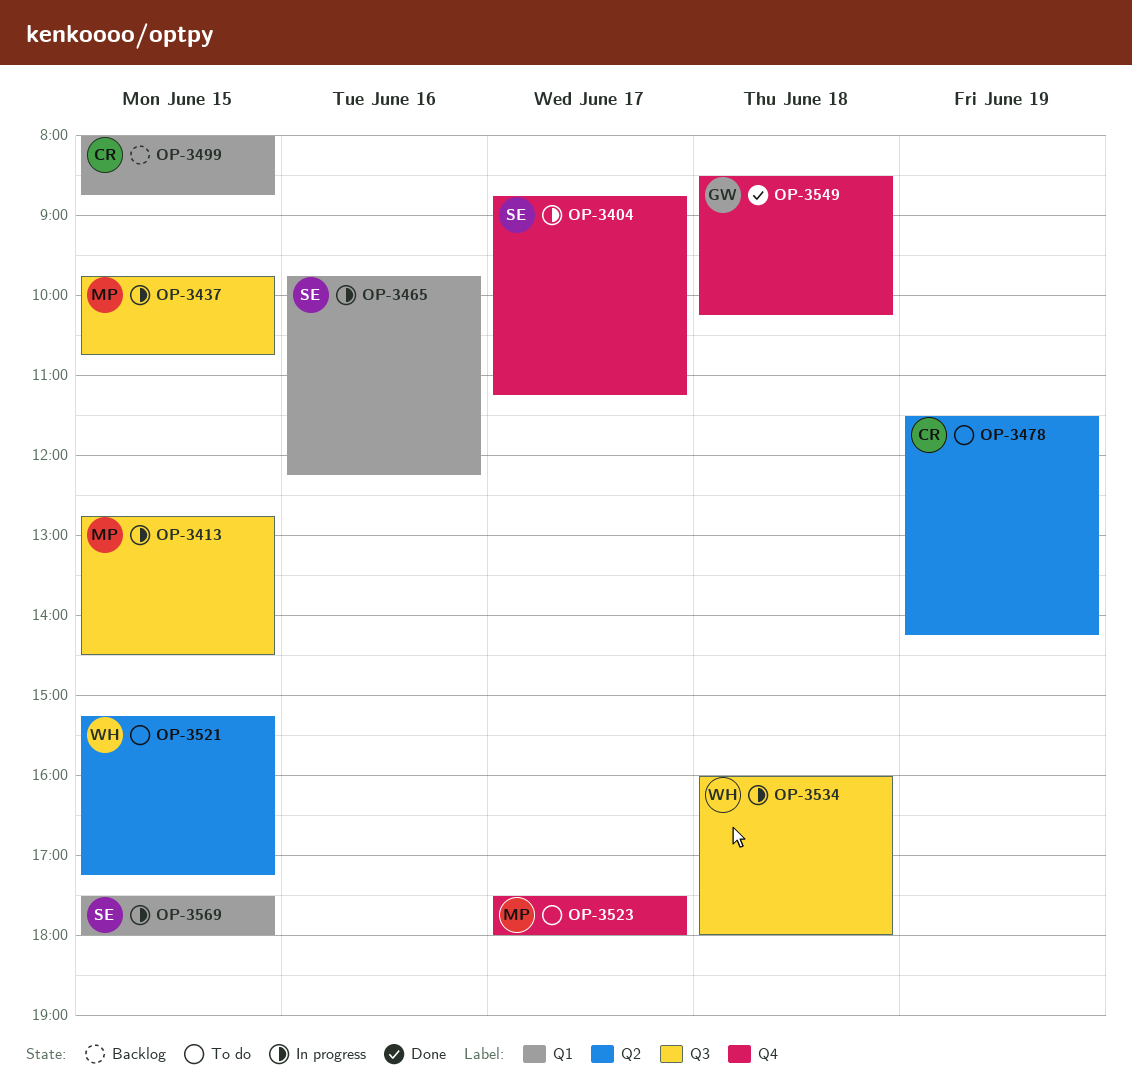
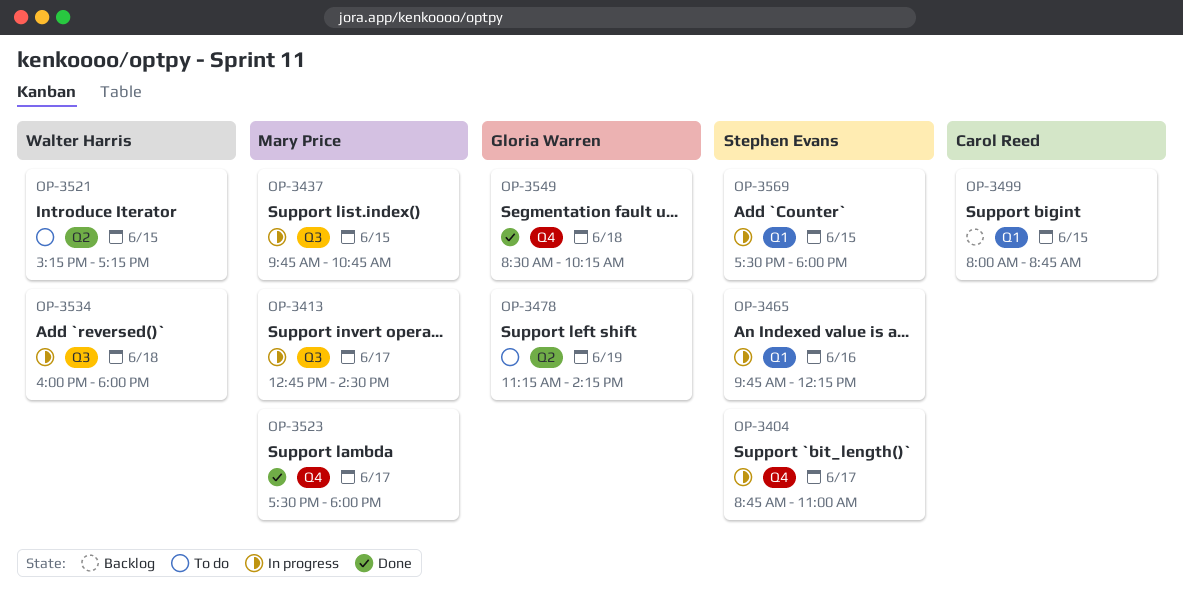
OP-3404, ends: 11:15 -> 11:00
OP-3413, day: Jun 15 -> Jun 17
OP-3478, owner: Carol Reed -> Gloria Warren
OP-3478, begins: 11:30 -> 11:15
OP-3523, status: To do -> Done

